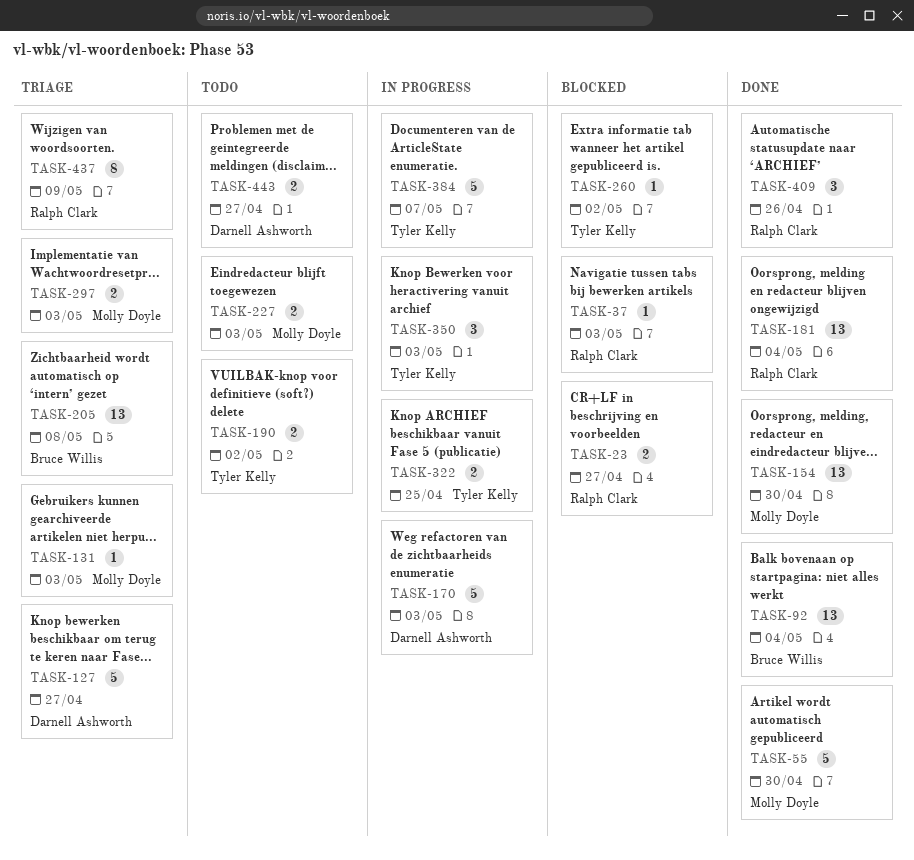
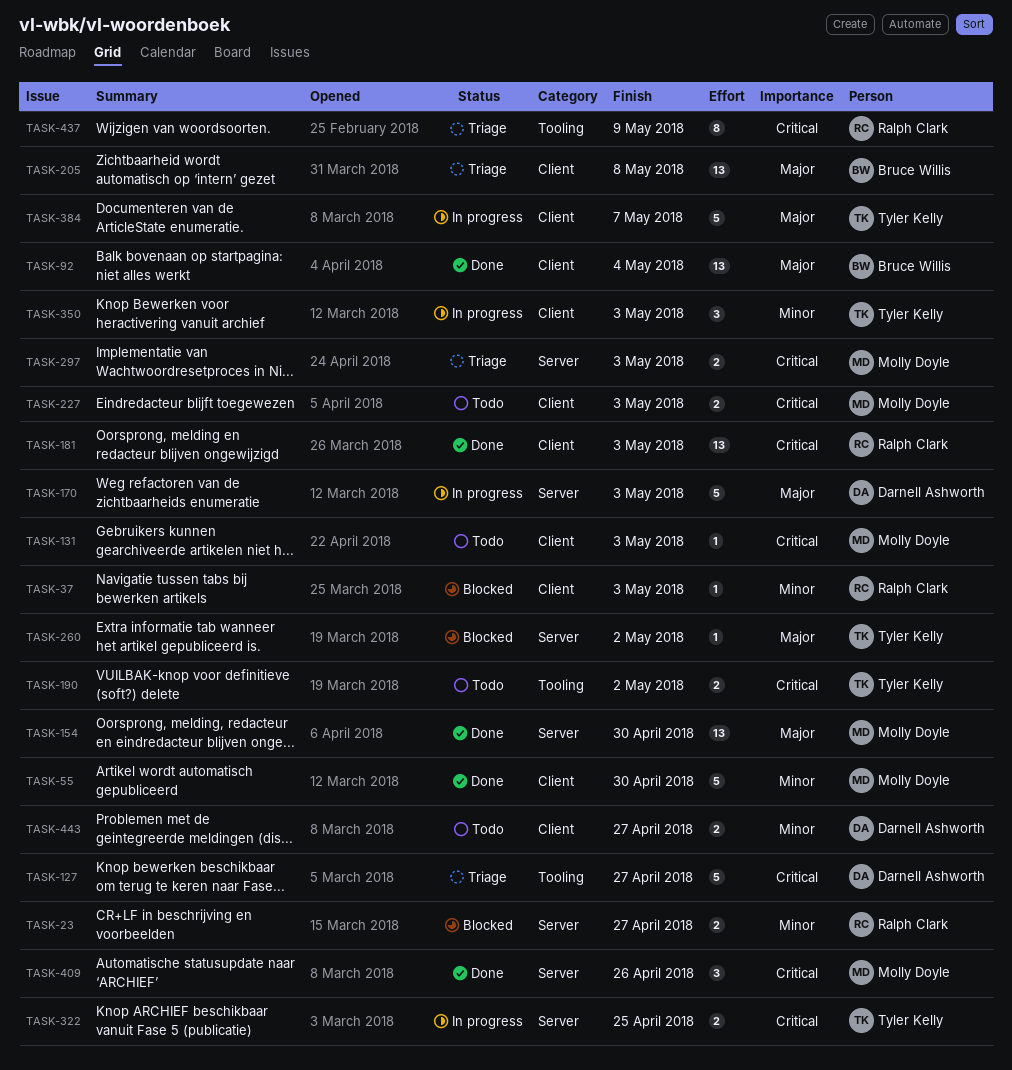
TASK-131, status: Triage -> Todo
TASK-181, due: May 4 -> May 3
TASK-409, owner: Ralph Clark -> Molly Doyle

